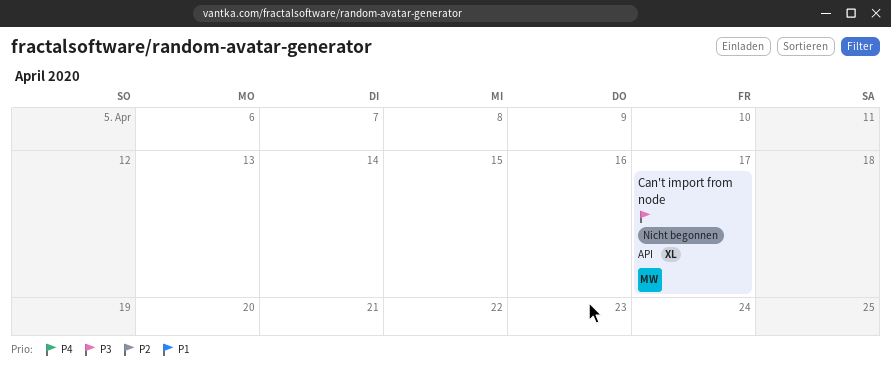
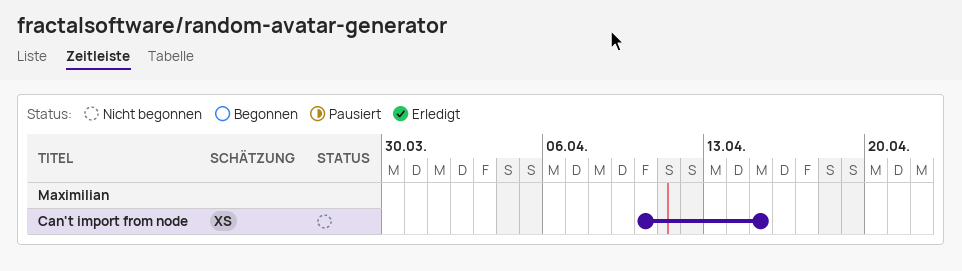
Can't import from node, estimate: XL -> XS
Can't import from node, due: Apr 17 -> Apr 15

